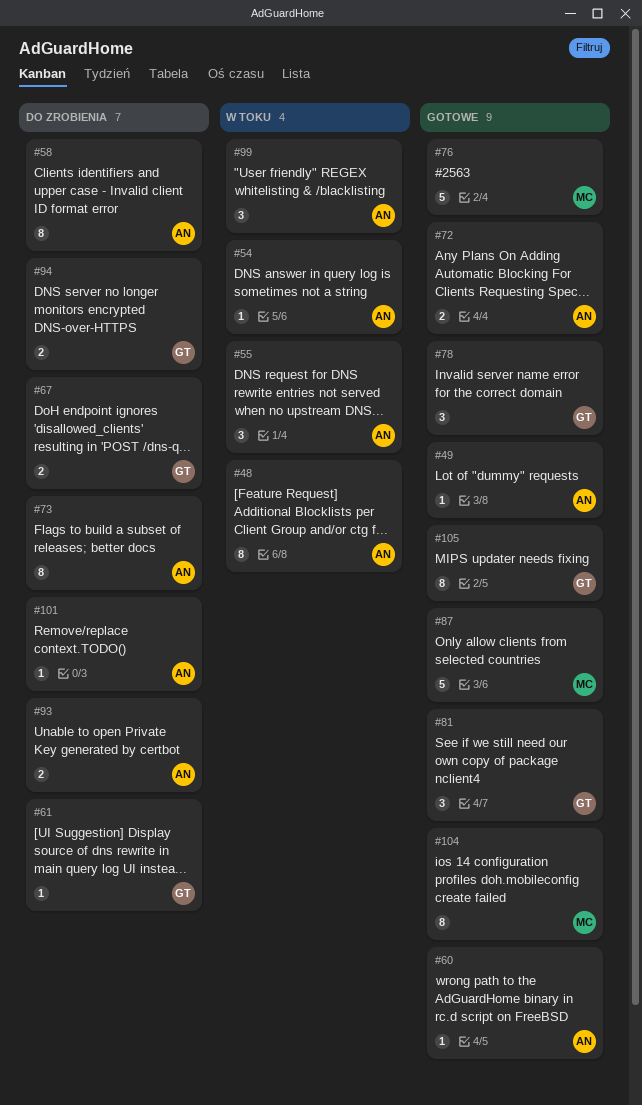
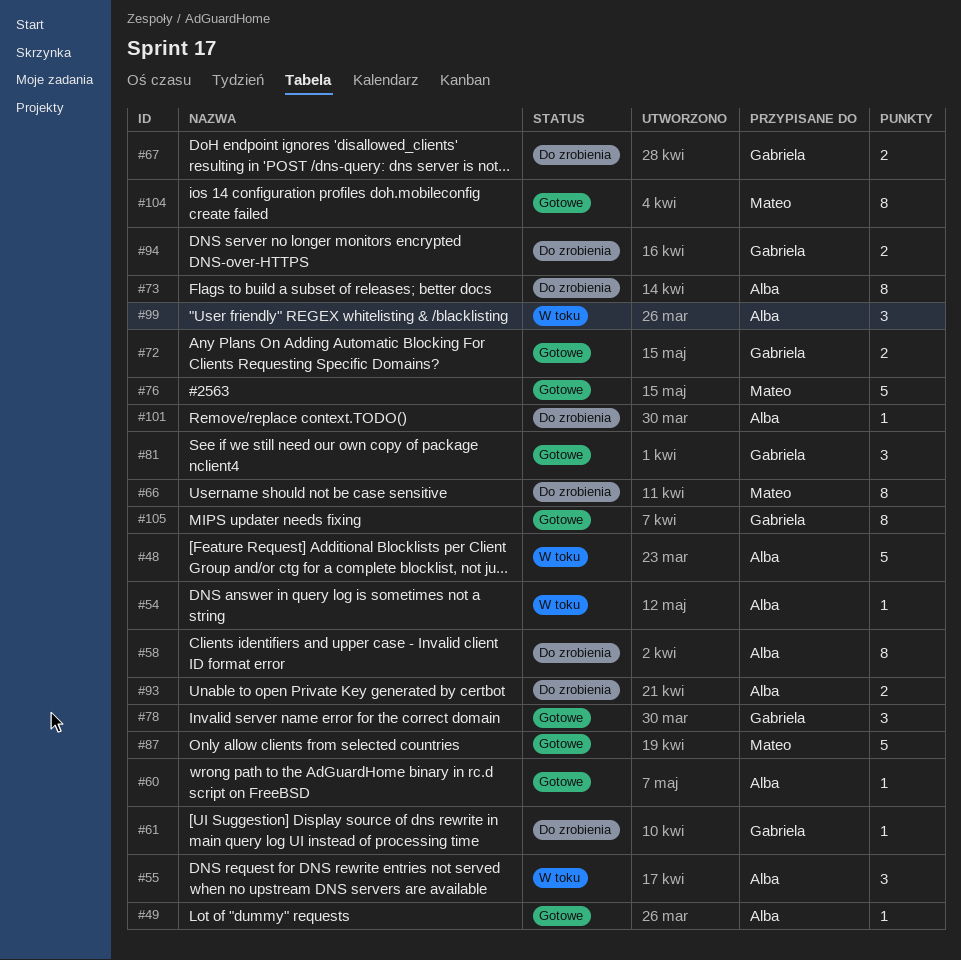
#48, estimate: 8 -> 5
#66: none -> present
#72, owner: Alba -> Gabriela

